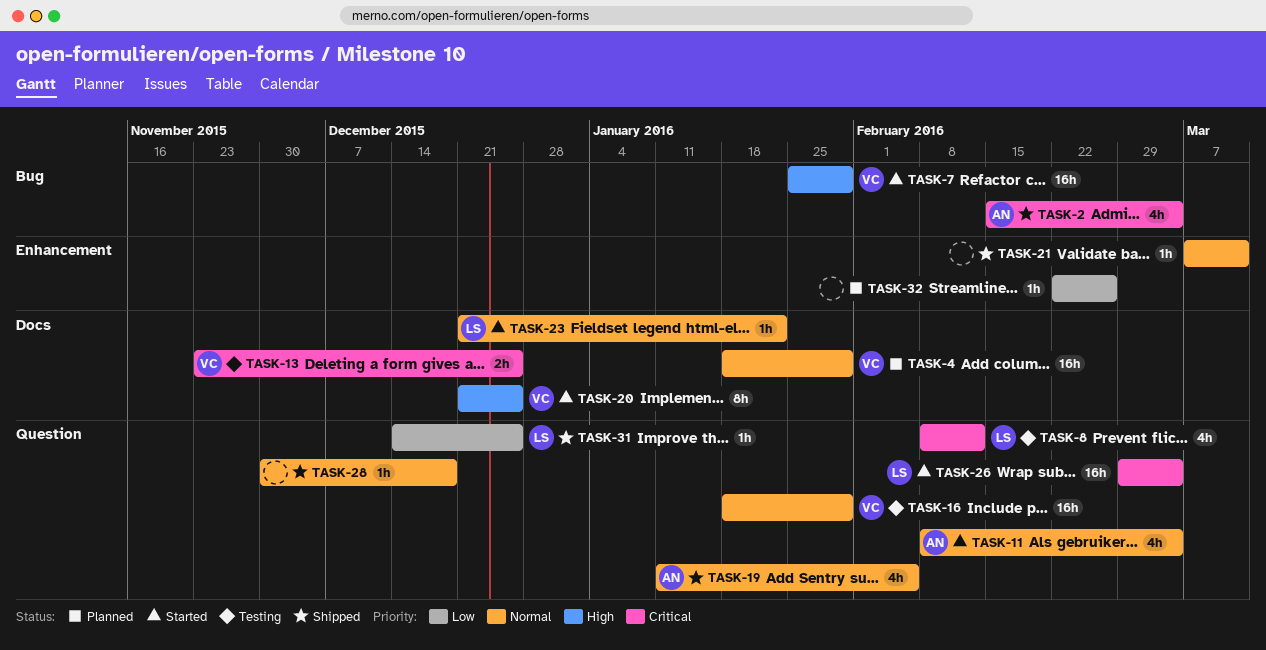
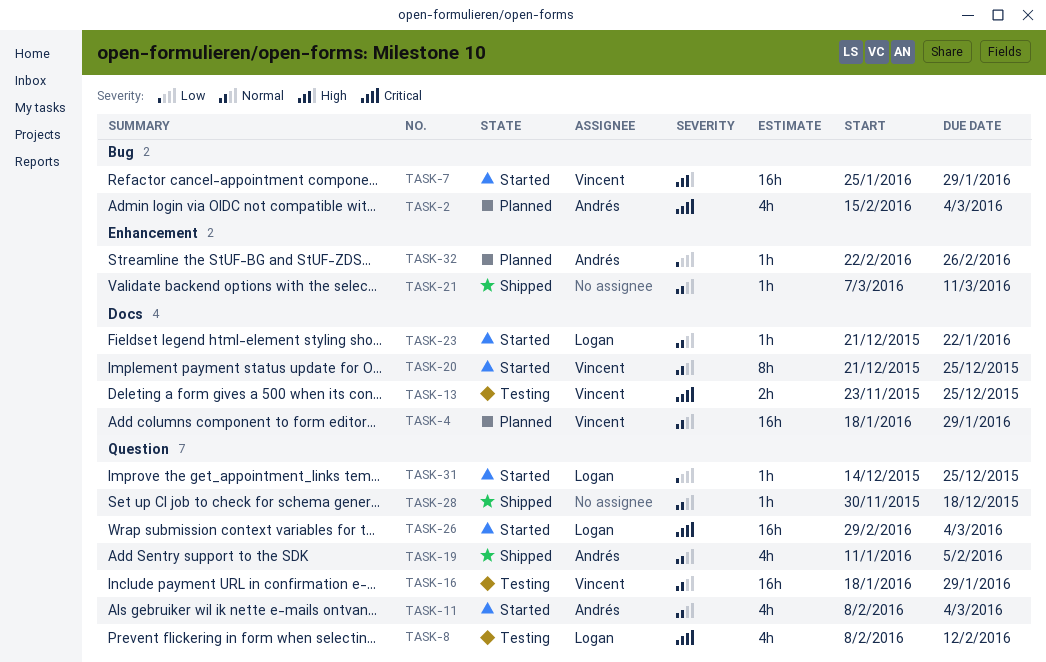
TASK-2, status: Shipped -> Planned
TASK-20, priority: High -> Normal
TASK-31, status: Shipped -> Started
TASK-32, owner: none -> Andrés

